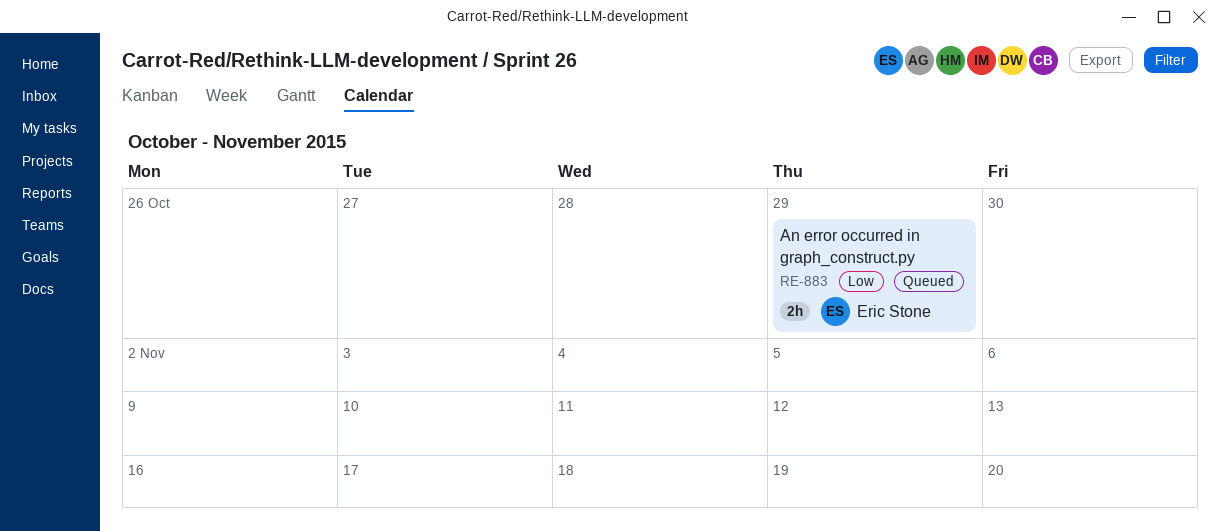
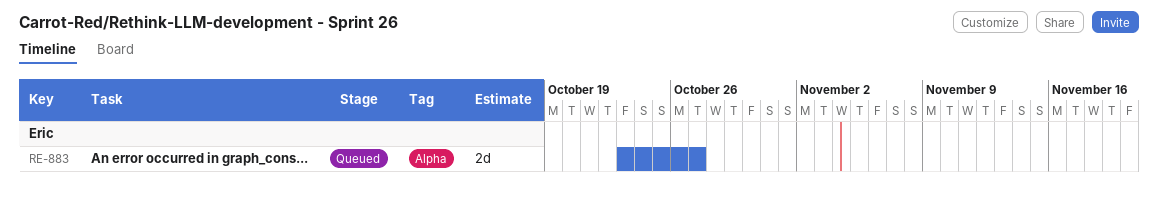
RE-883, estimate: 2h -> 2d
RE-883, due: Oct 29 -> Oct 27

